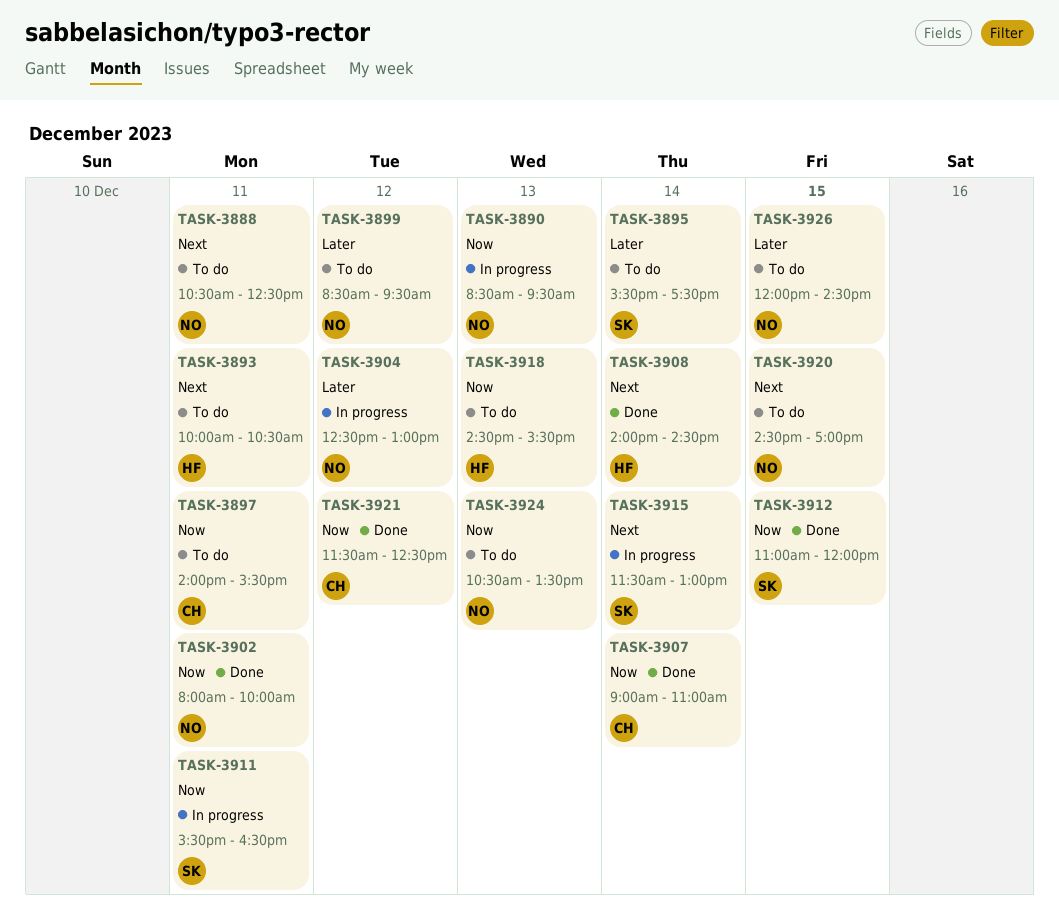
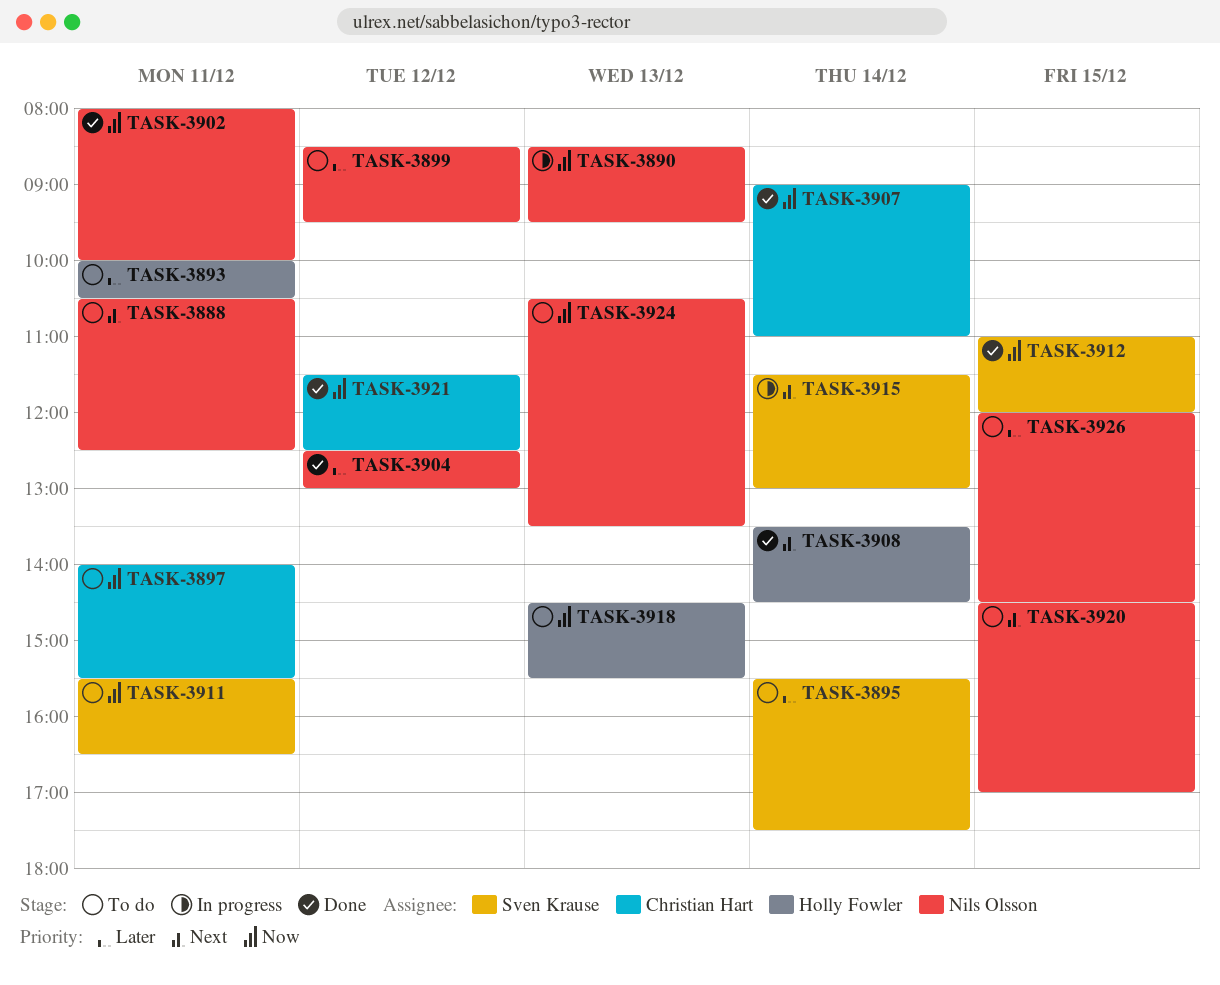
TASK-3893, priority: Next -> Later
TASK-3904, status: In progress -> Done
TASK-3908, begins: 14:00 -> 13:30
TASK-3911, status: In progress -> To do

